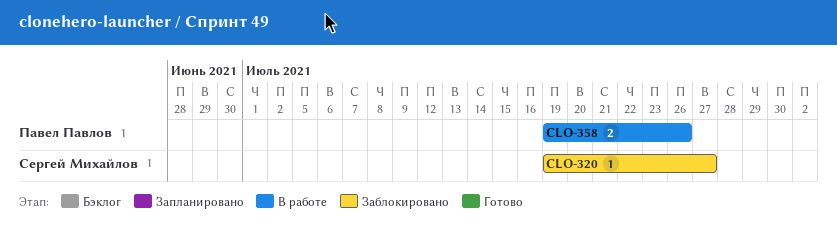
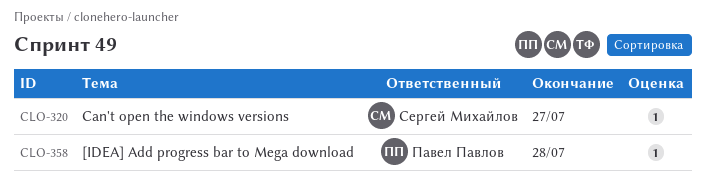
CLO-358, estimate: 2 -> 1
CLO-358, due: Jul 26 -> Jul 28

